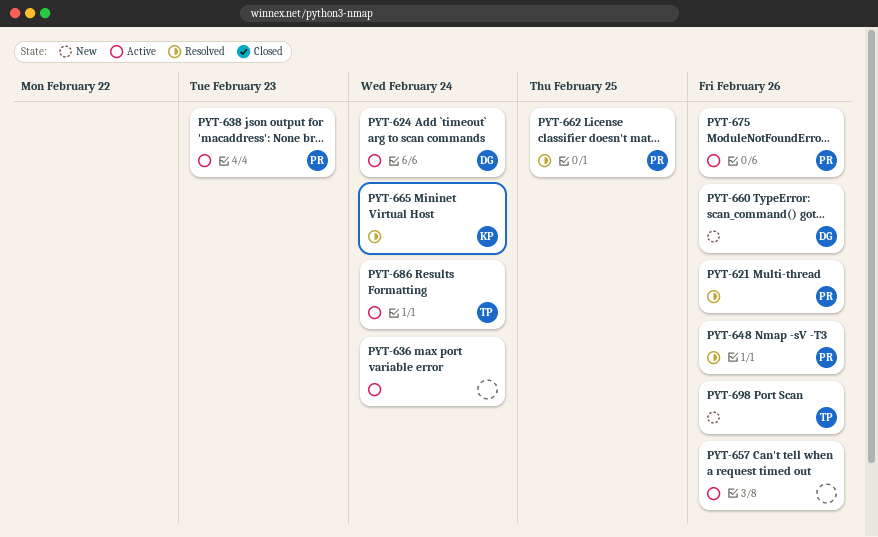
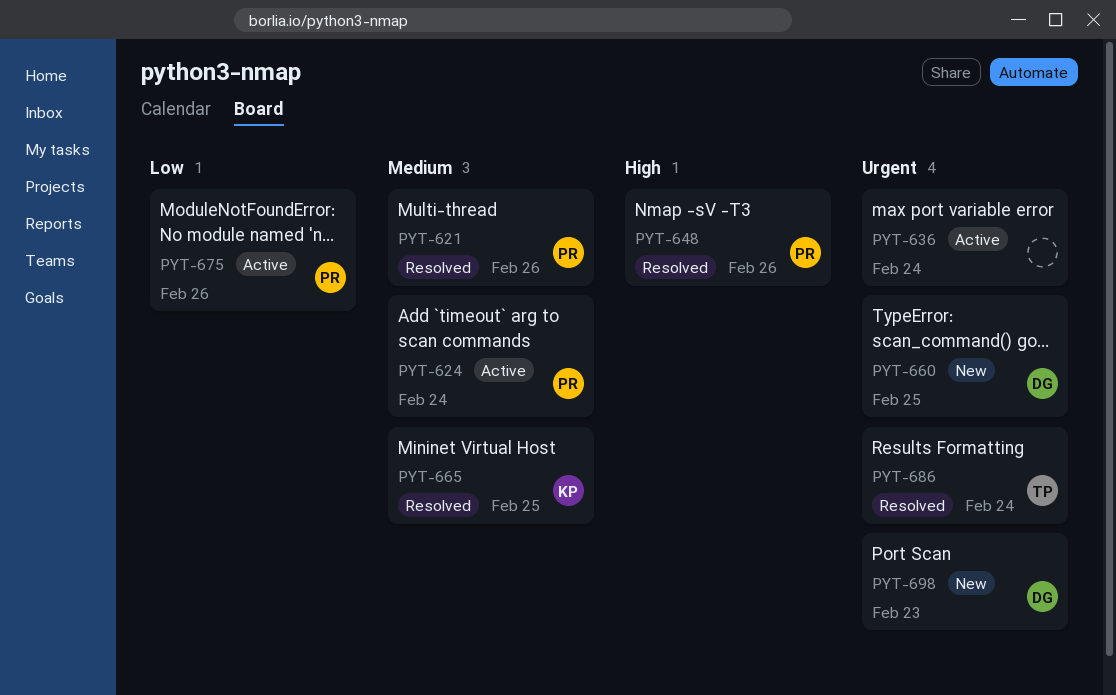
PYT-624, owner: DG -> PR
PYT-638: present -> none
PYT-657: present -> none
PYT-660, due: Feb 26 -> Feb 25
PYT-662: present -> none
PYT-665, due: Feb 24 -> Feb 25
PYT-686, status: Active -> Resolved
PYT-698, owner: TP -> DG
PYT-698, due: Feb 26 -> Feb 23

